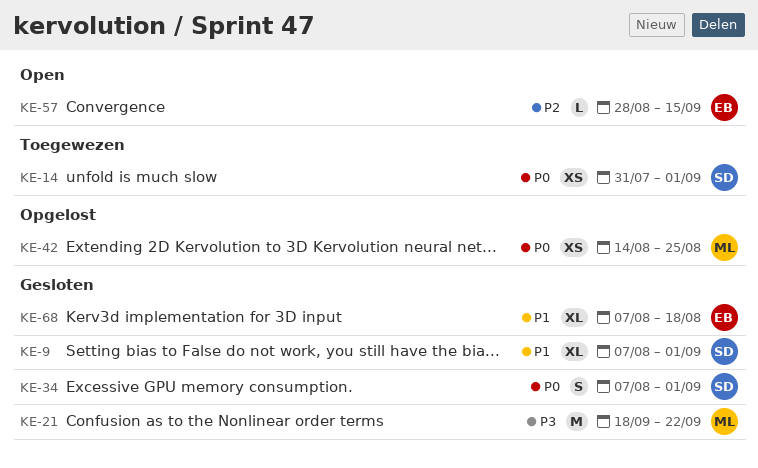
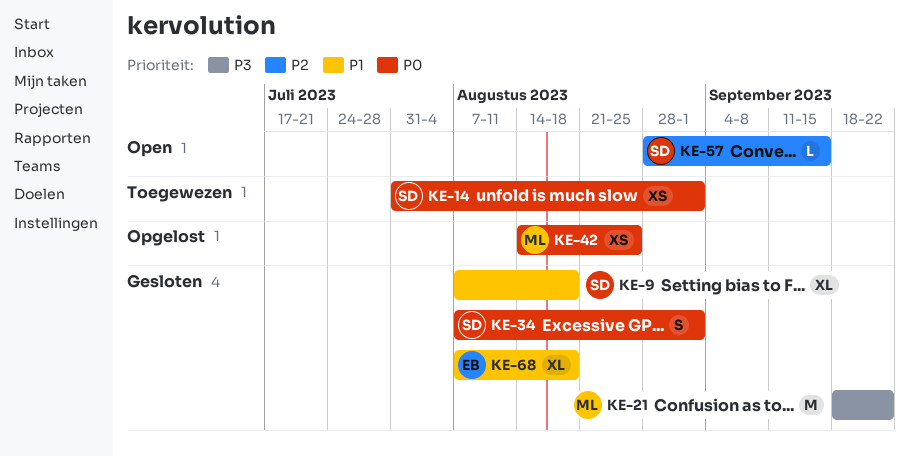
KE-9, due: Sep 1 -> Aug 18
KE-57, owner: EB -> SD

